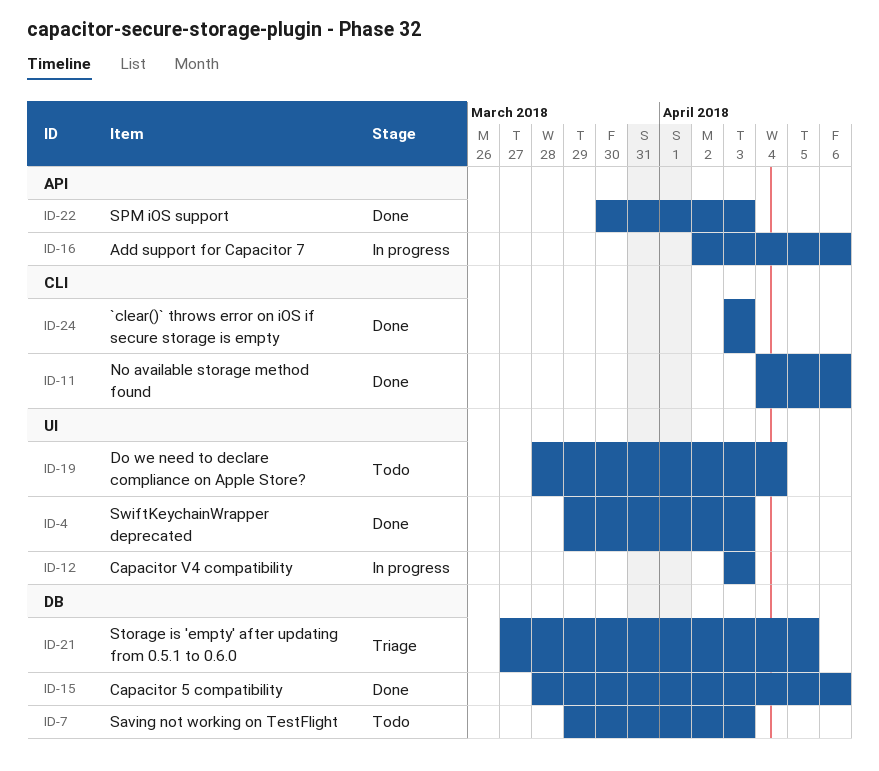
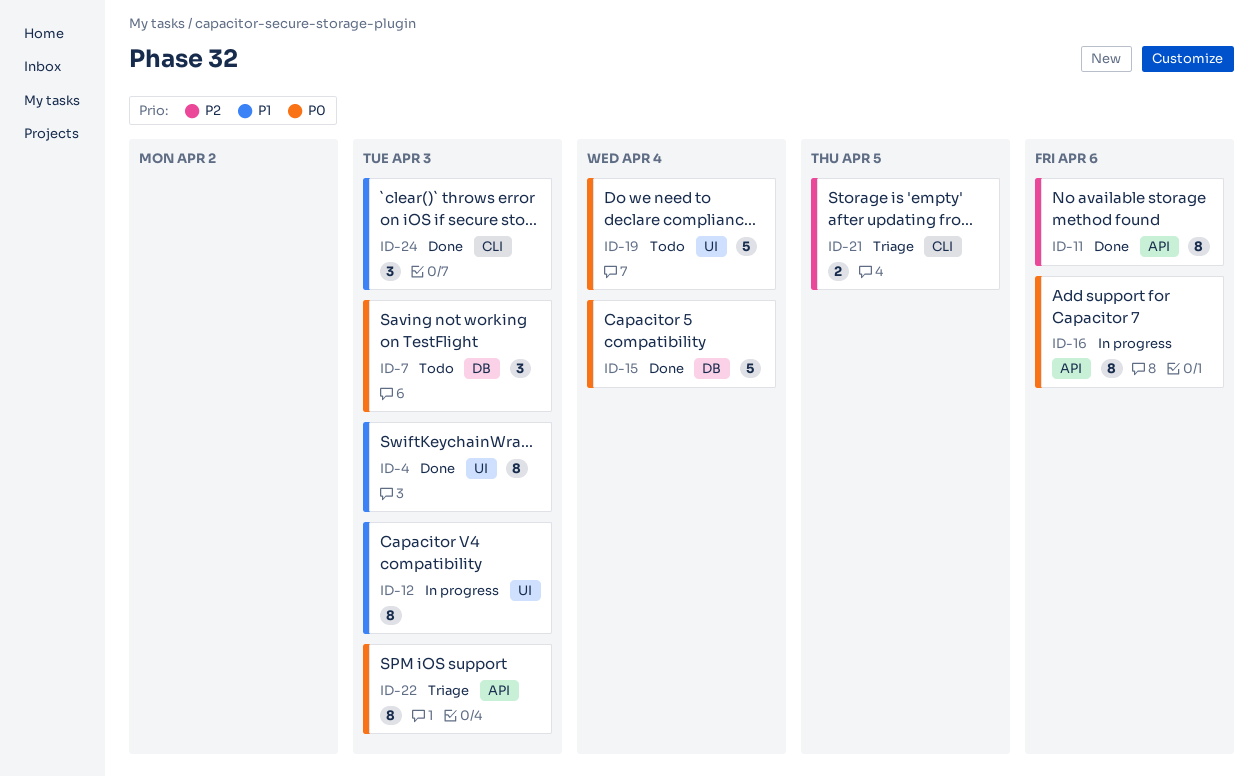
ID-11, label: CLI -> API
ID-15, due: Apr 6 -> Apr 4
ID-21, label: DB -> CLI
ID-22, status: Done -> Triage

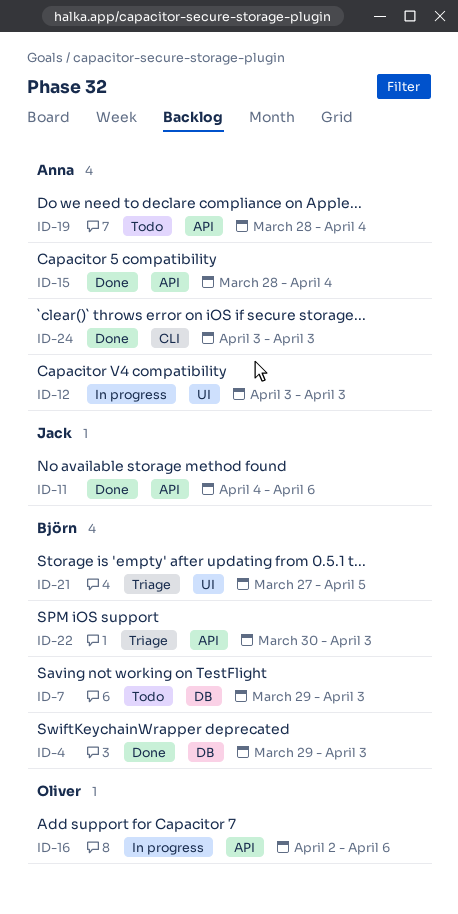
ID-4, label: UI -> DB
ID-15, label: DB -> API
ID-19, label: UI -> API
ID-21, label: CLI -> UI

